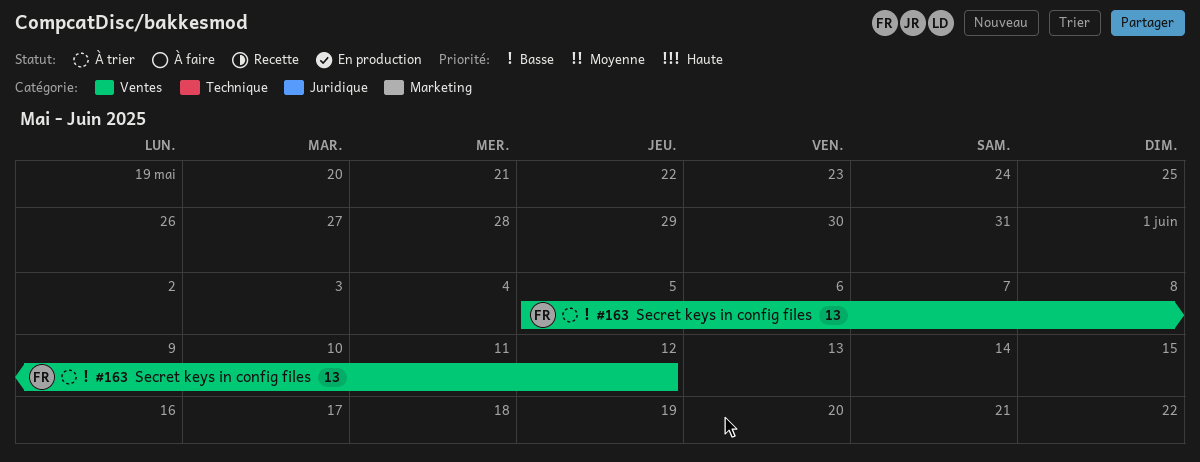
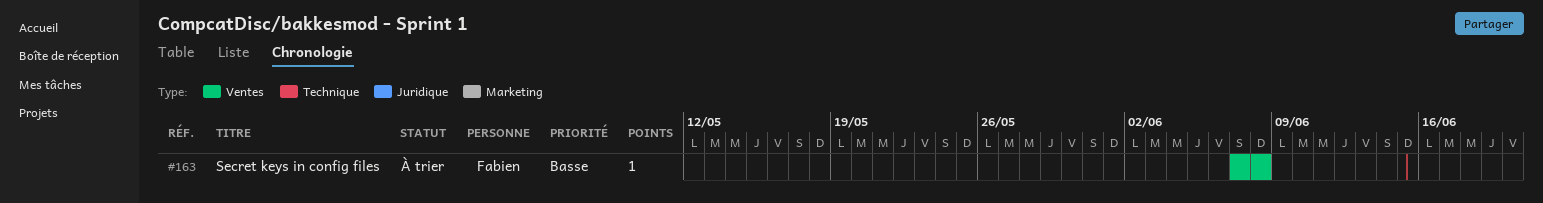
#163, estimate: 13 -> 1
#163, start: Jun 5 -> Jun 7
#163, due: Jun 12 -> Jun 8

